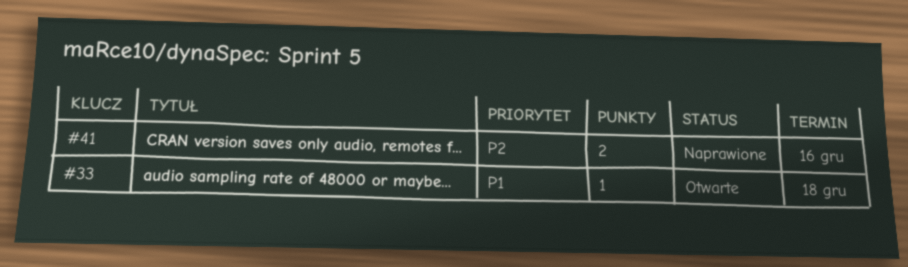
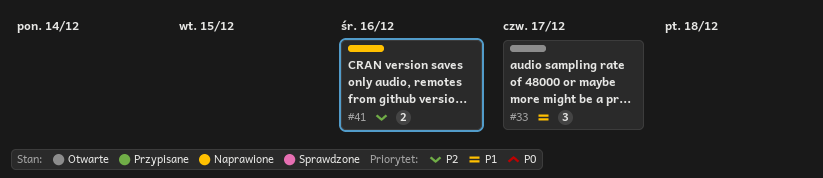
#33, estimate: 1 -> 3
#33, due: Dec 18 -> Dec 17

